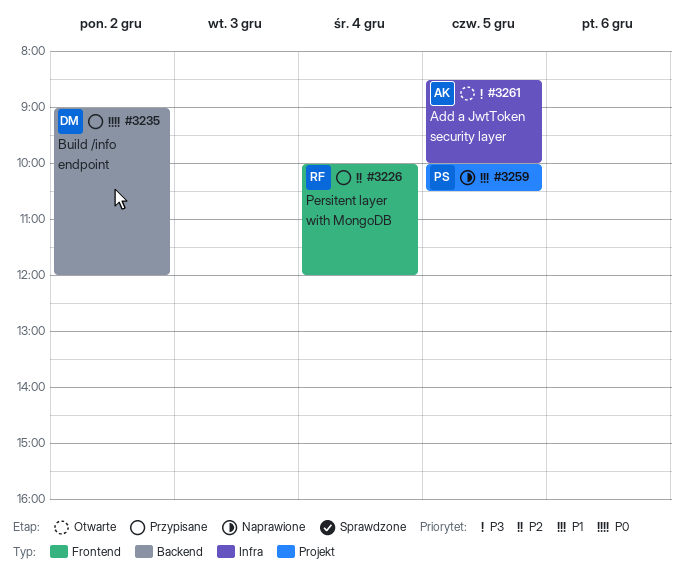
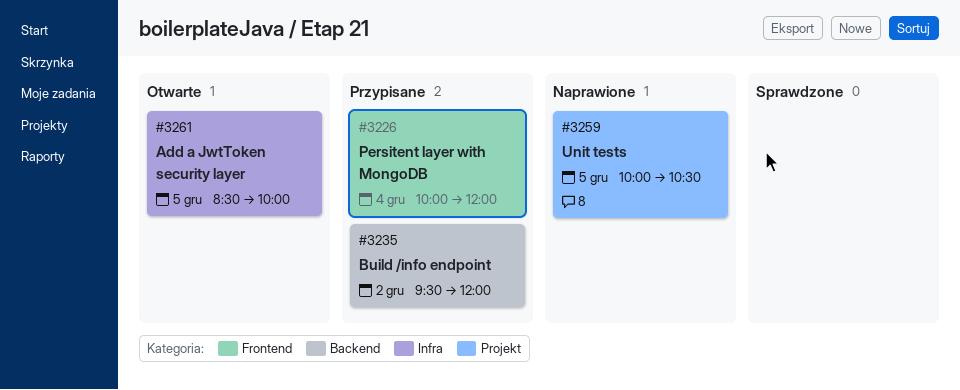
#3235, begins: 09:00 -> 09:30

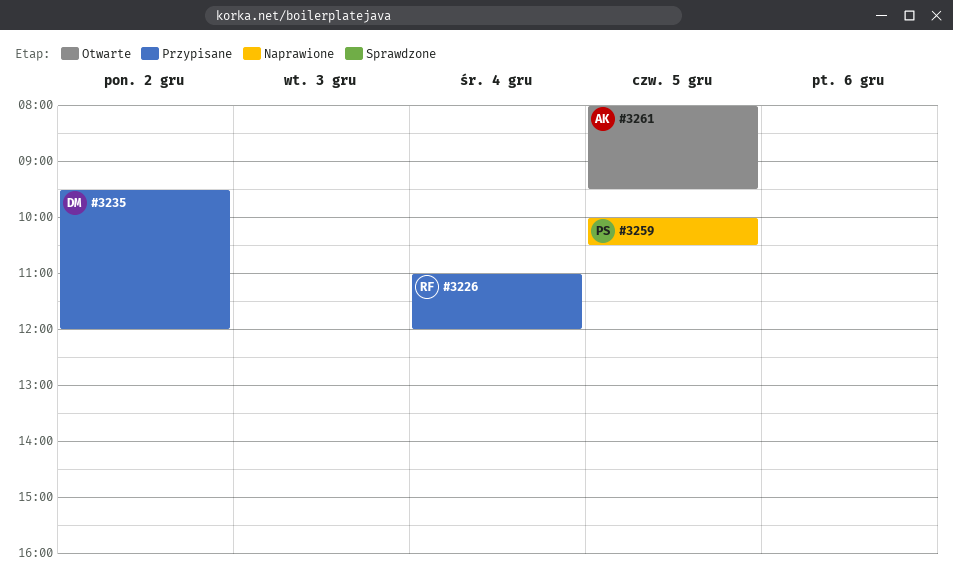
#3226, begins: 10:00 -> 11:00
#3261, begins: 08:30 -> 08:00
#3261, ends: 10:00 -> 09:30

